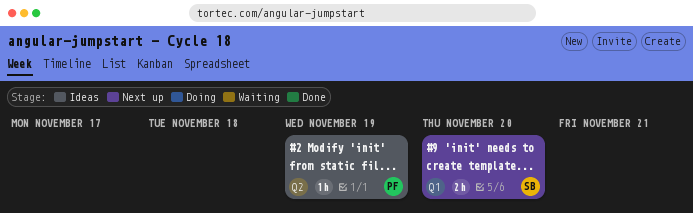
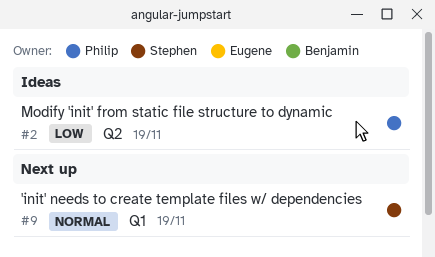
#9, due: Nov 20 -> Nov 19

